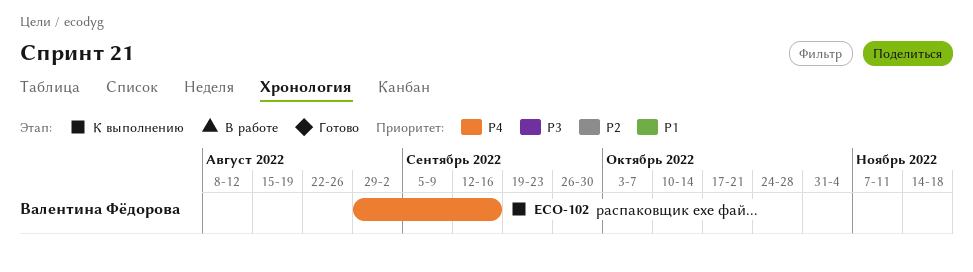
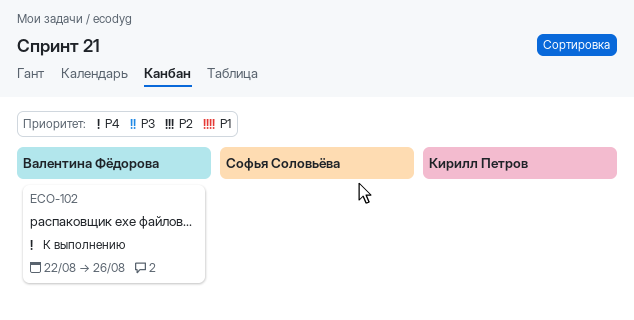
ECO-102, start: Aug 29 -> Aug 22
ECO-102, due: Sep 16 -> Aug 26

